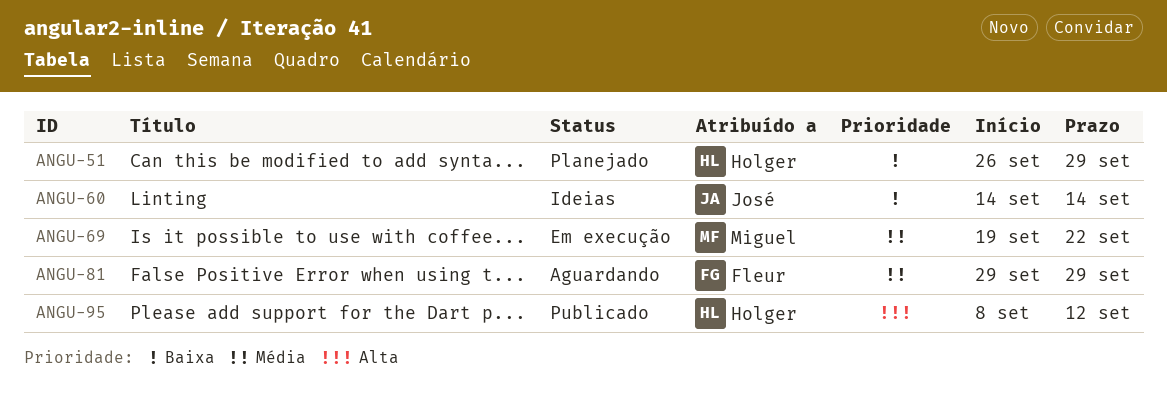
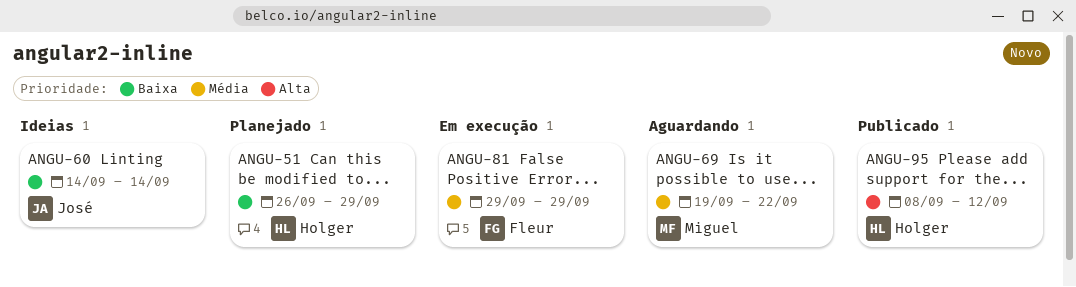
ANGU-69, status: Em execução -> Aguardando
ANGU-81, status: Aguardando -> Em execução

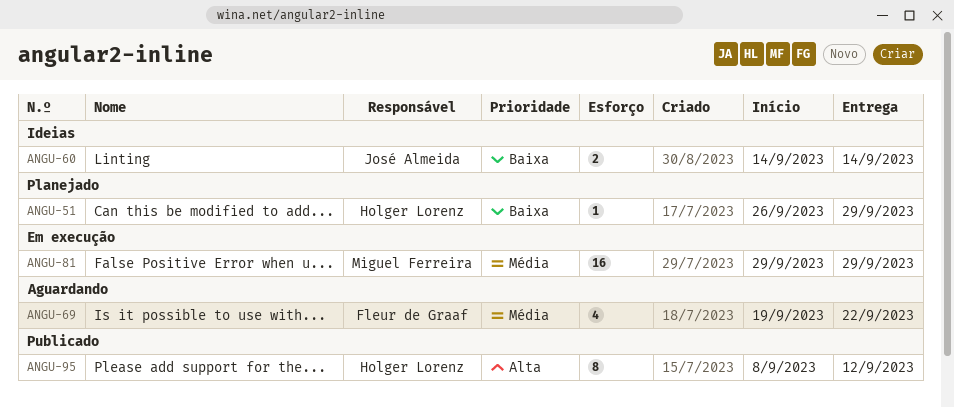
ANGU-69, owner: Miguel Ferreira -> Fleur de Graaf
ANGU-81, owner: Fleur de Graaf -> Miguel Ferreira

